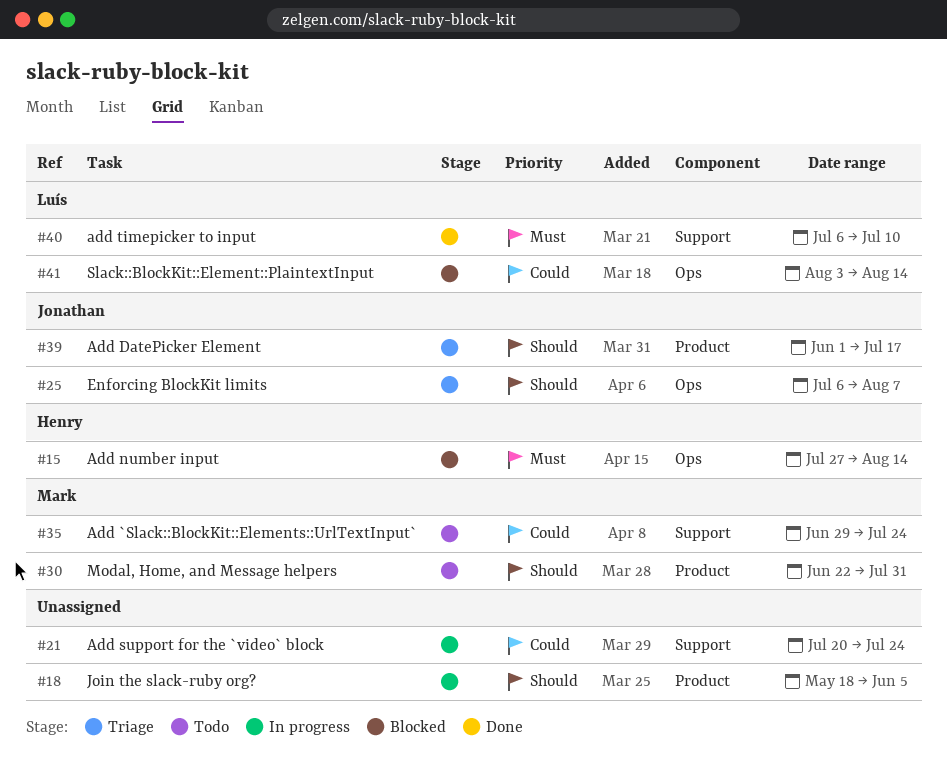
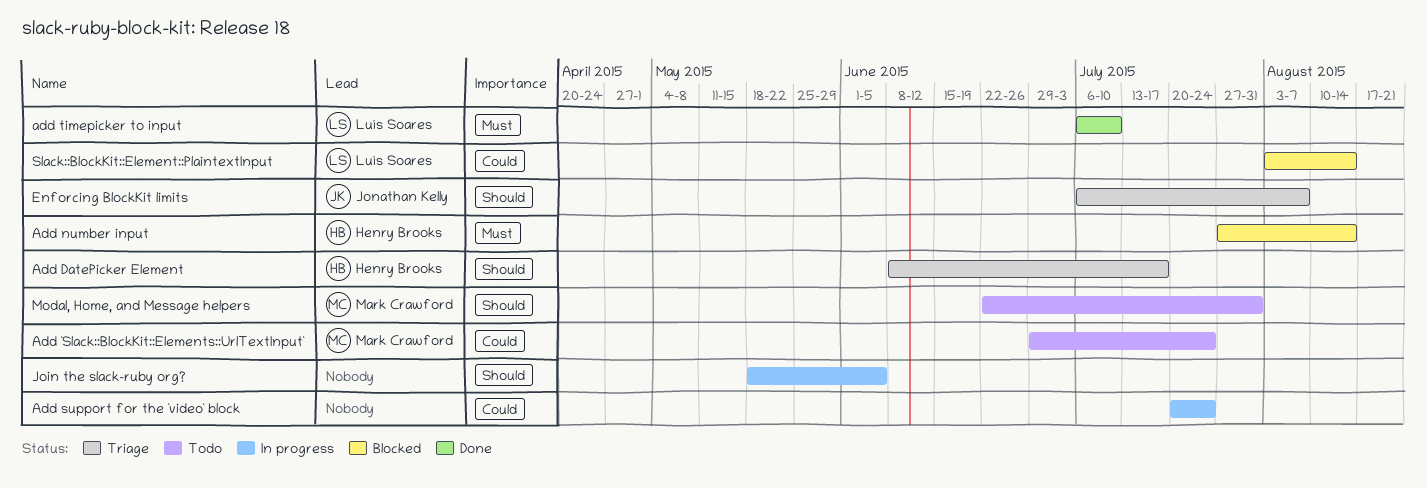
Add DatePicker Element, owner: Jonathan Kelly -> Henry Brooks
Add DatePicker Element, start: Jun 1 -> Jun 8

